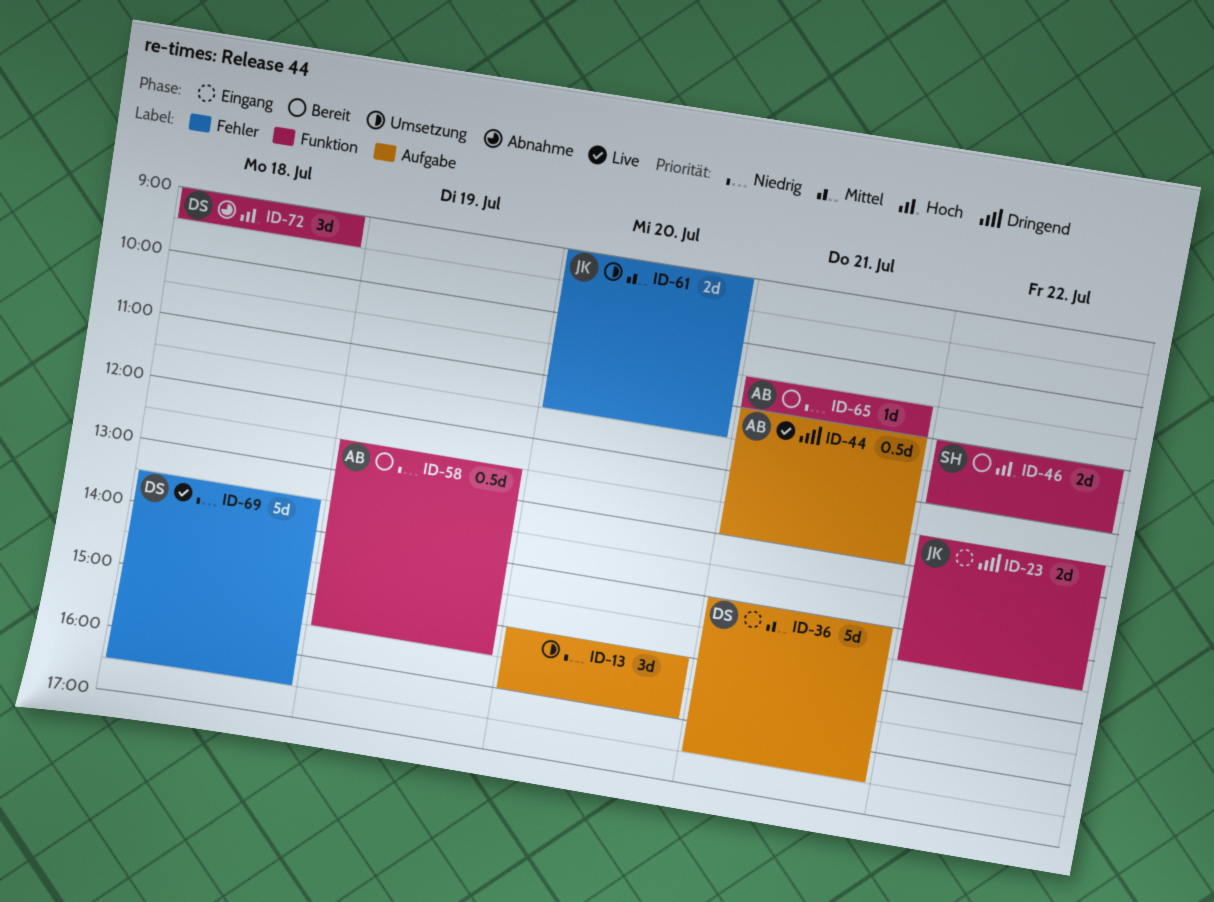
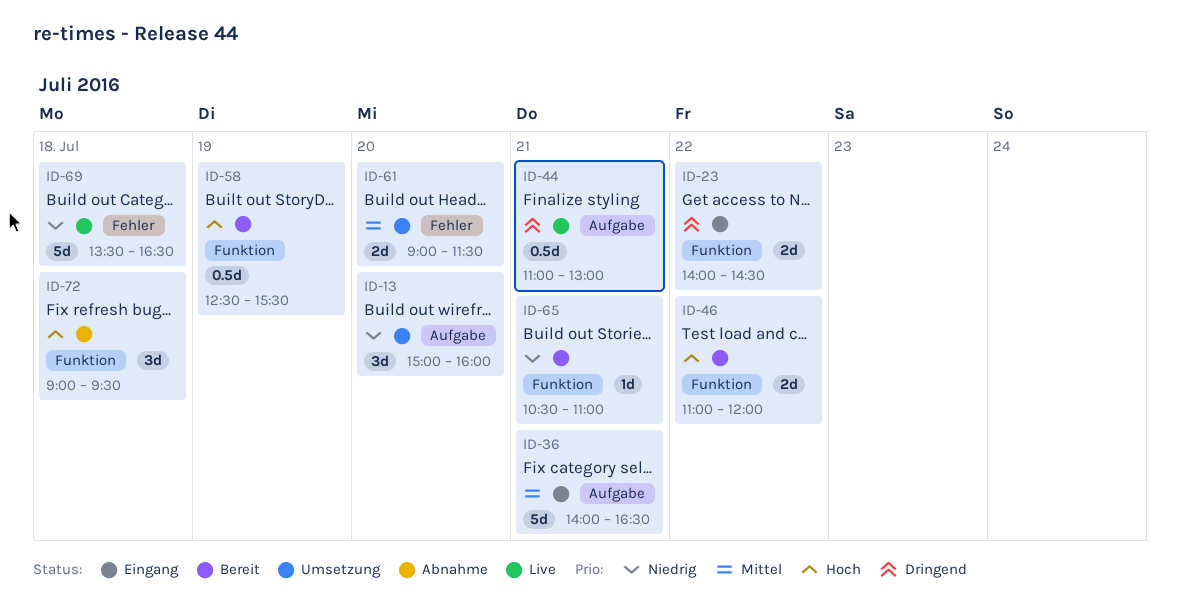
ID-23, begins: 12:30 -> 14:00
ID-58, priority: Niedrig -> Hoch

